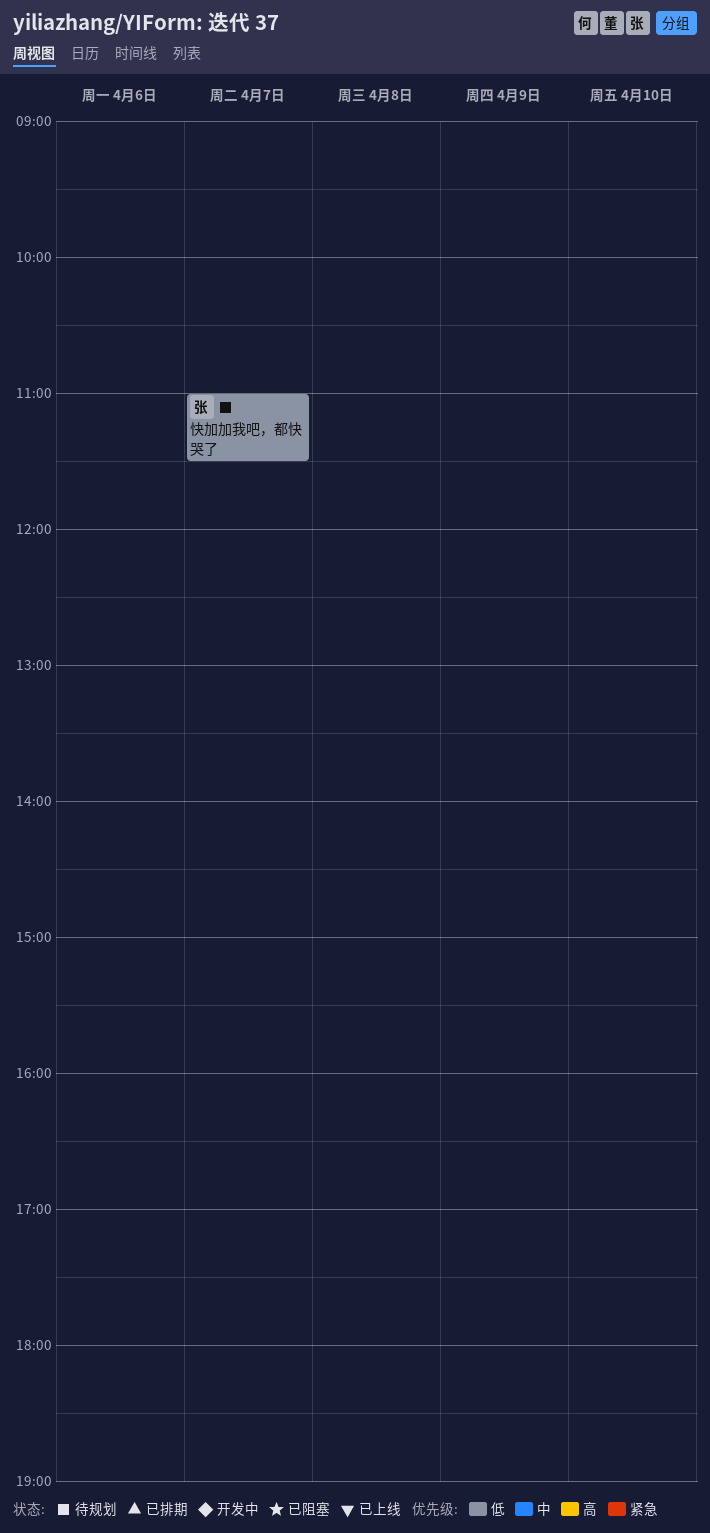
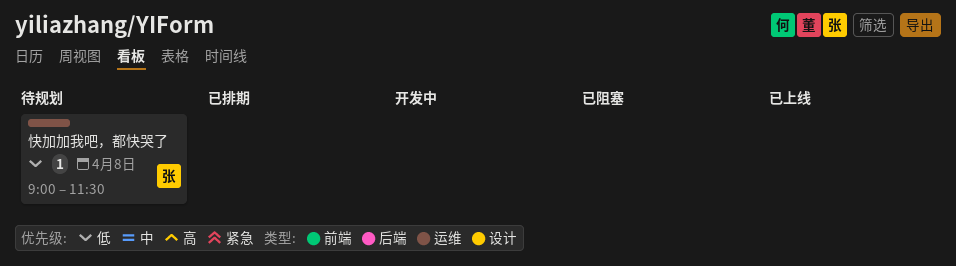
快加加我吧，都快哭了, day: Apr 7 -> Apr 8
快加加我吧，都快哭了, begins: 11:00 -> 09:00

